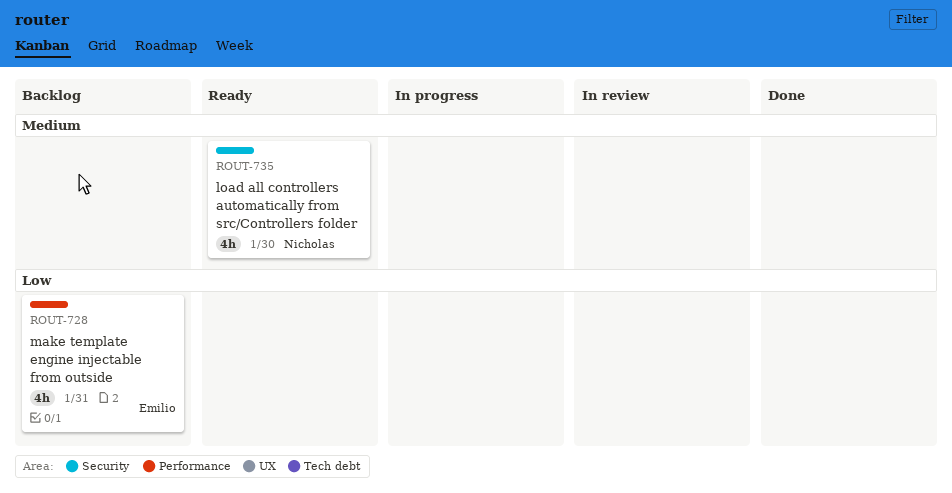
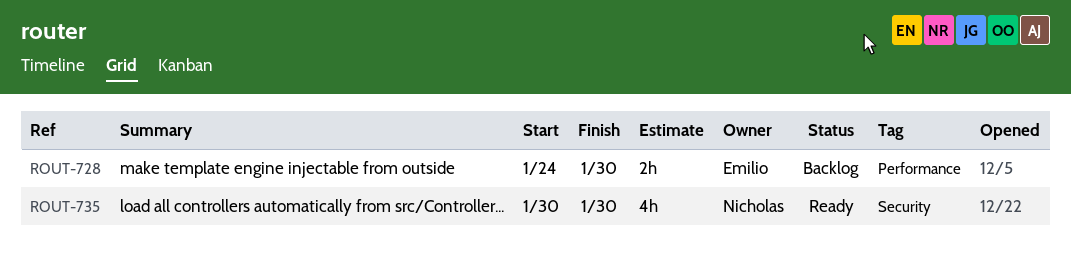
ROUT-728, estimate: 4h -> 2h
ROUT-728, due: Jan 31 -> Jan 30

